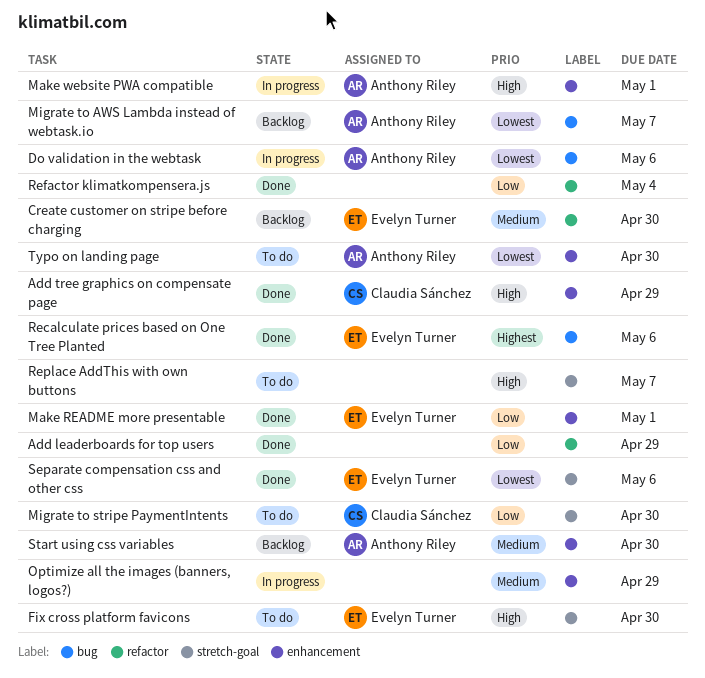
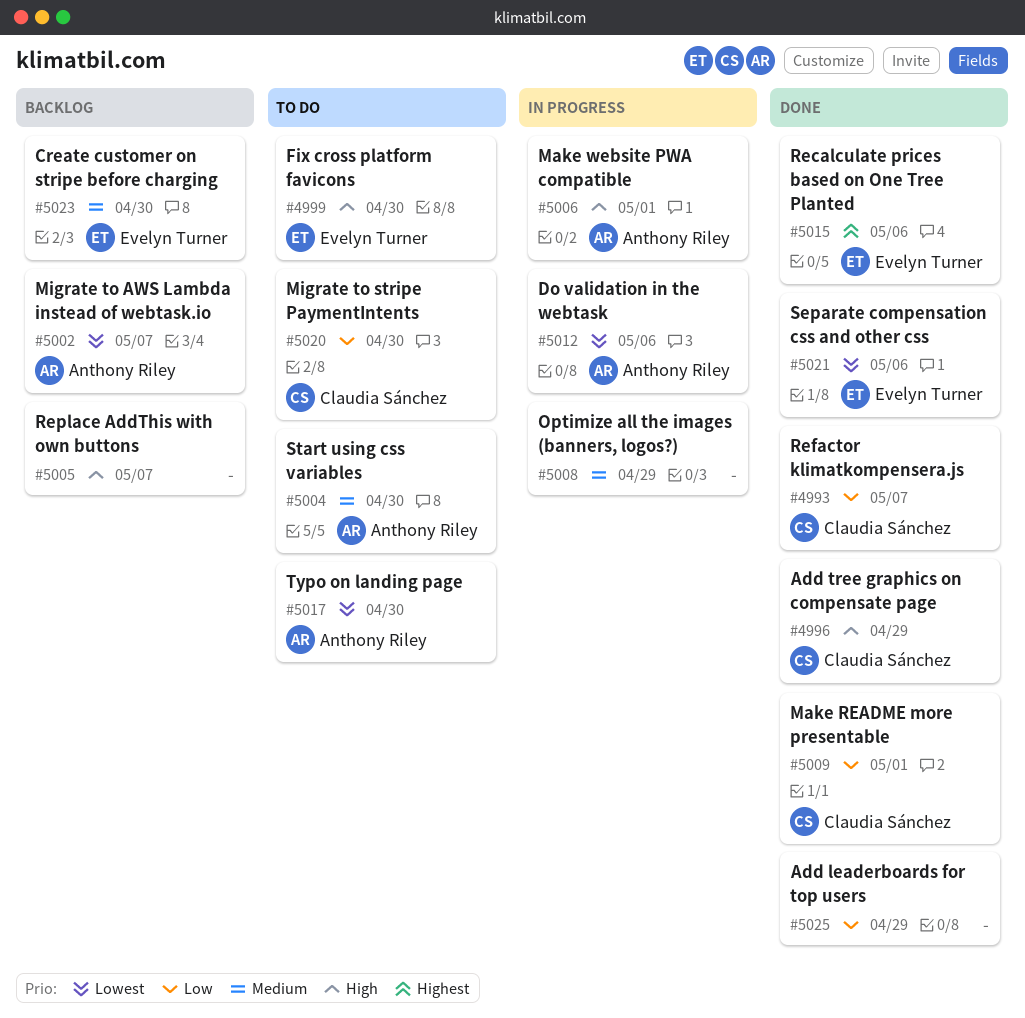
Make README more presentable, owner: Evelyn Turner -> Claudia Sánchez
Refactor klimatkompensera.js, owner: none -> Claudia Sánchez
Refactor klimatkompensera.js, due: May 4 -> May 7
Replace AddThis with own buttons, status: To do -> Backlog
Start using css variables, status: Backlog -> To do

